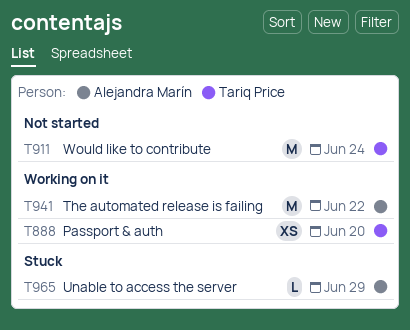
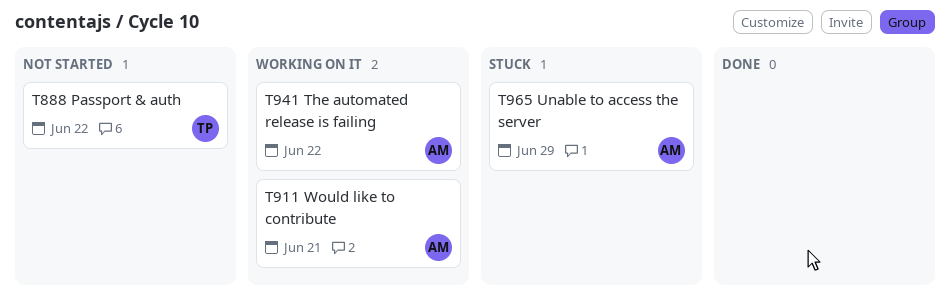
T888, status: Working on it -> Not started
T888, due: Jun 20 -> Jun 22
T911, status: Not started -> Working on it
T911, owner: Tariq Price -> Alejandra Marín
T911, due: Jun 24 -> Jun 21

